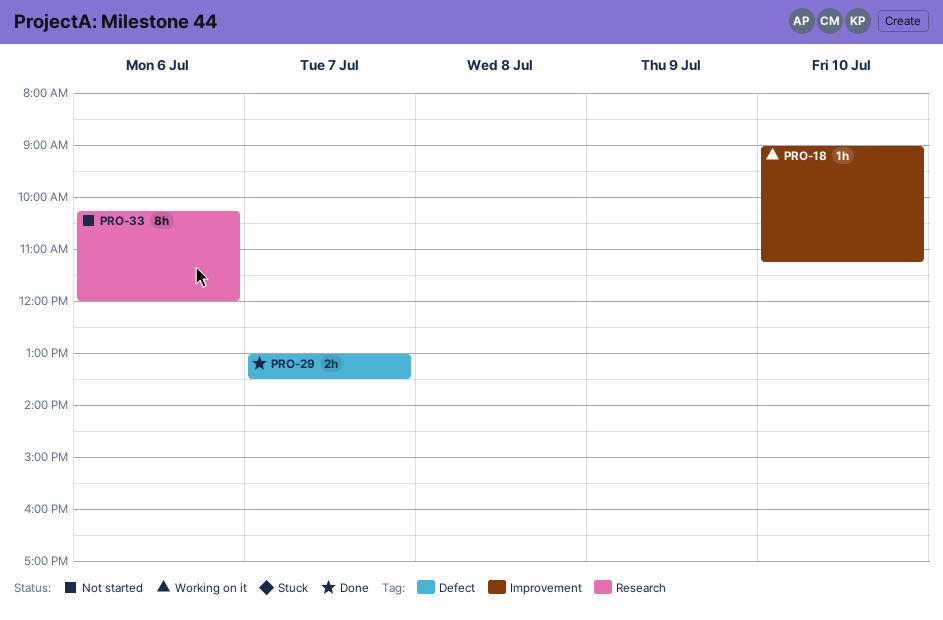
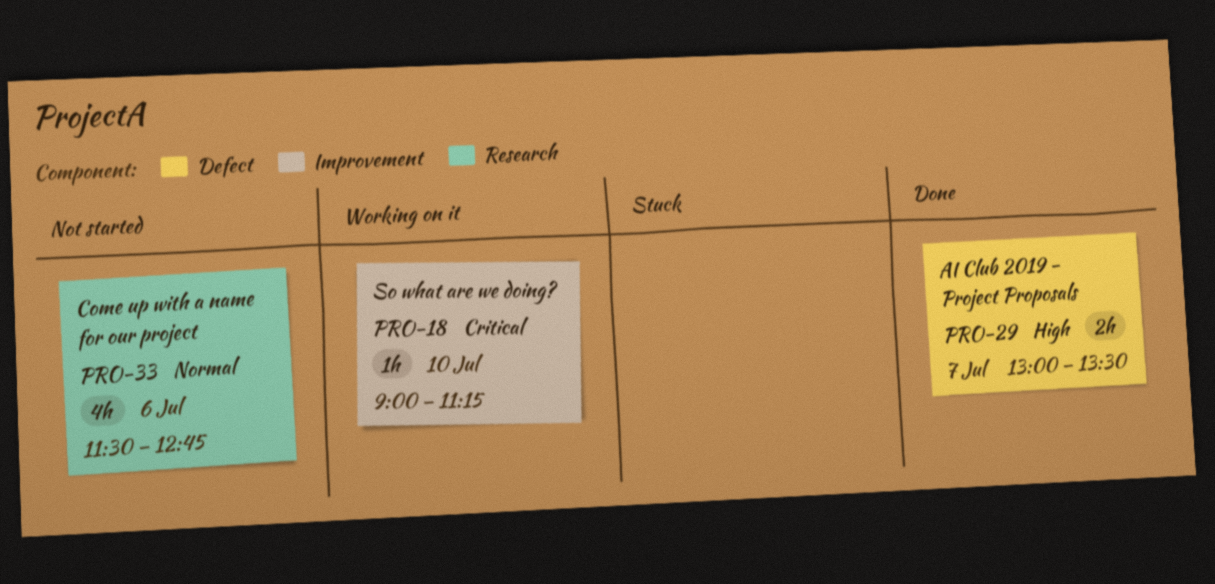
PRO-33, estimate: 8h -> 4h
PRO-33, begins: 10:15 -> 11:30
PRO-33, ends: 12:00 -> 12:45

